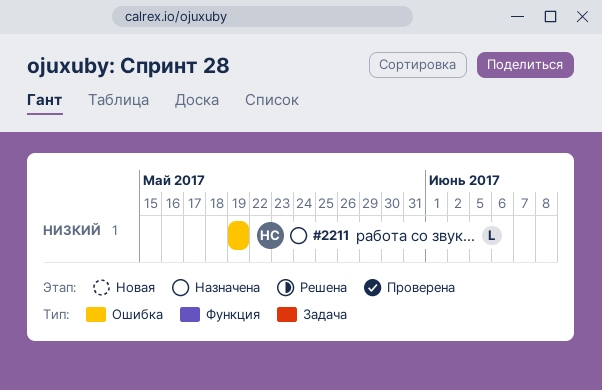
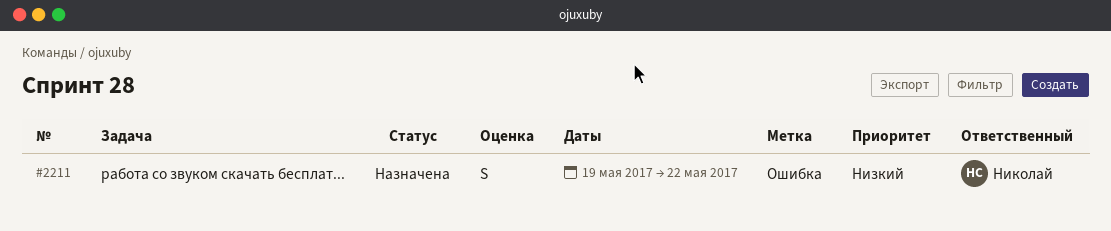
#2211, estimate: L -> S
#2211, due: May 19 -> May 22

